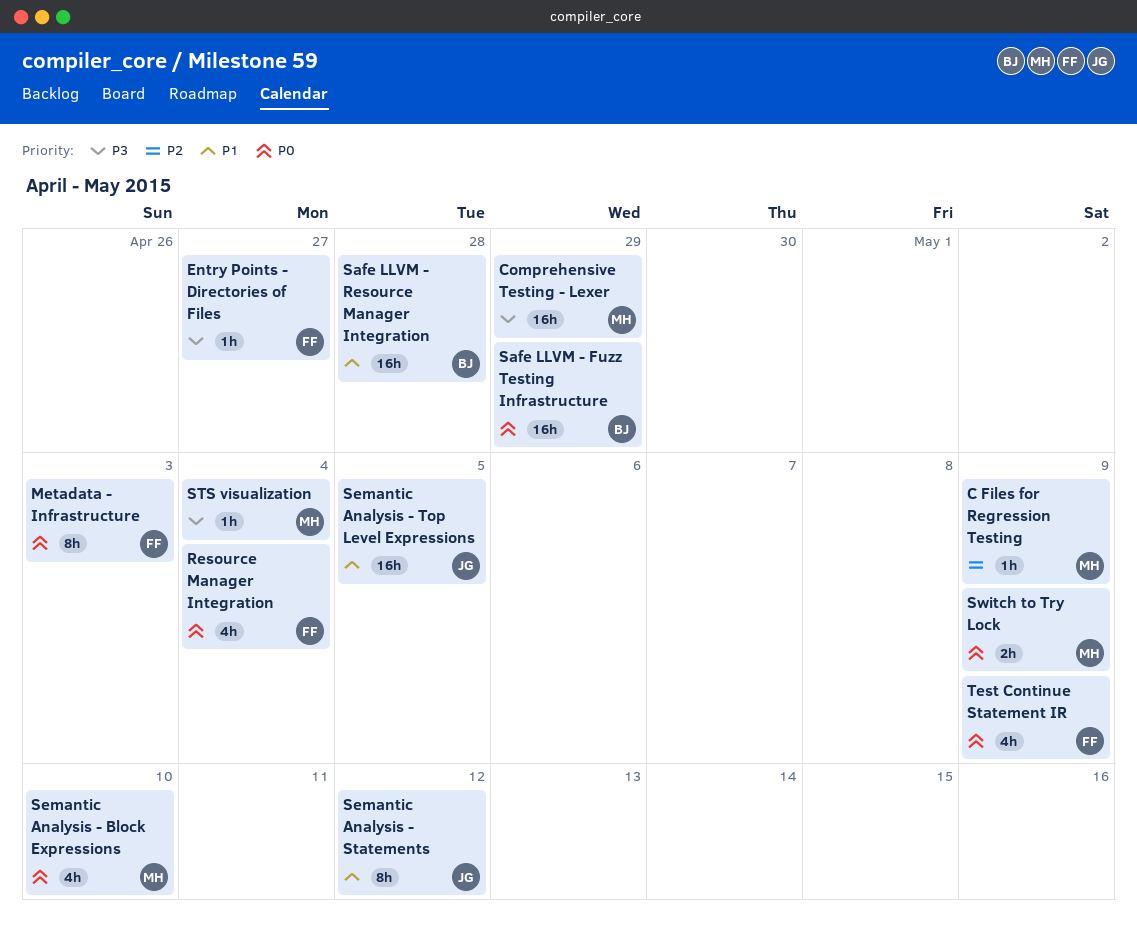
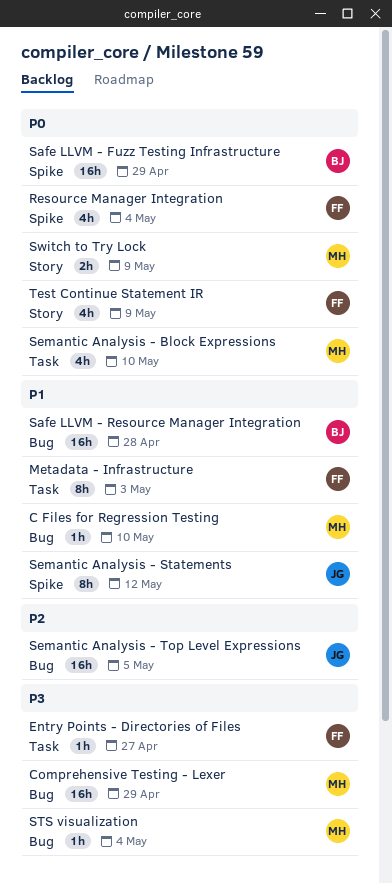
C Files for Regression Testing, priority: P2 -> P1
C Files for Regression Testing, due: May 9 -> May 10
Metadata - Infrastructure, priority: P0 -> P1
Semantic Analysis - Top Level Expressions, priority: P1 -> P2

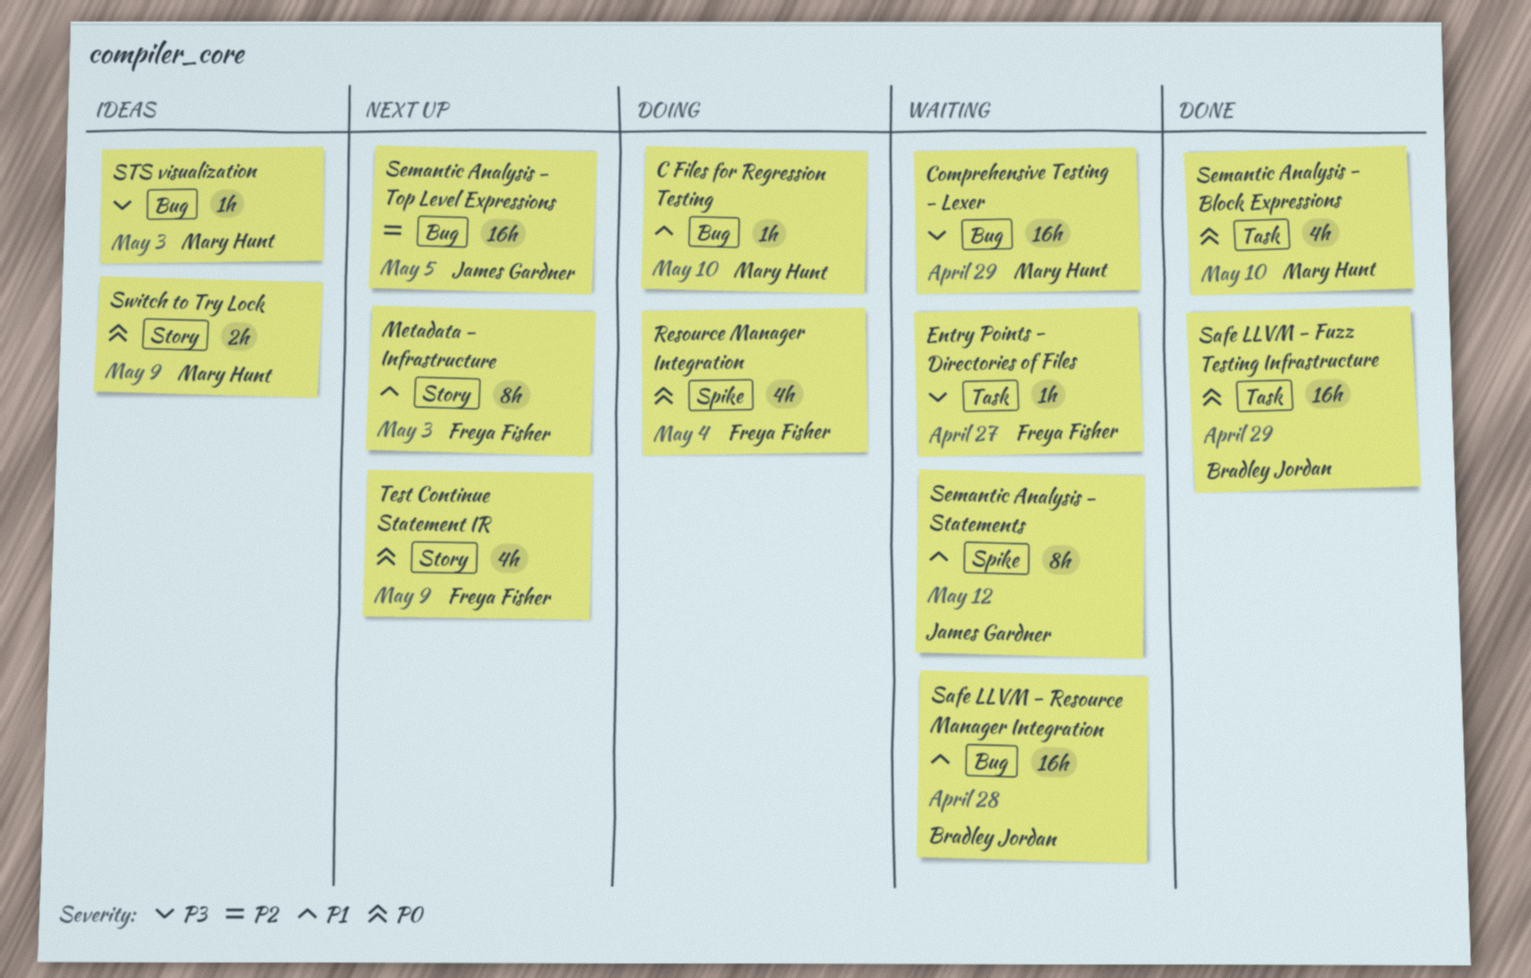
Metadata - Infrastructure, label: Task -> Story
Safe LLVM - Fuzz Testing Infrastructure, label: Spike -> Task
STS visualization, due: May 4 -> May 3

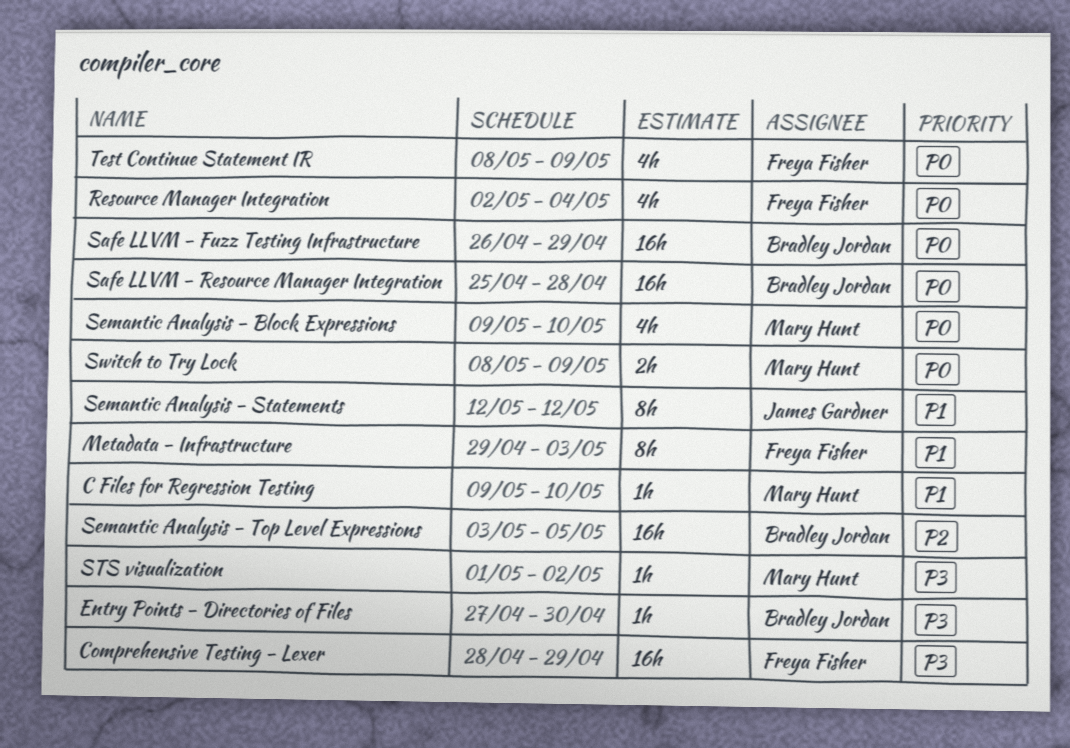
Comprehensive Testing - Lexer, owner: Mary Hunt -> Freya Fisher
Entry Points - Directories of Files, owner: Freya Fisher -> Bradley Jordan
Entry Points - Directories of Files, due: Apr 27 -> Apr 30
Safe LLVM - Resource Manager Integration, priority: P1 -> P0
Semantic Analysis - Top Level Expressions, owner: James Gardner -> Bradley Jordan
STS visualization, due: May 3 -> May 2

